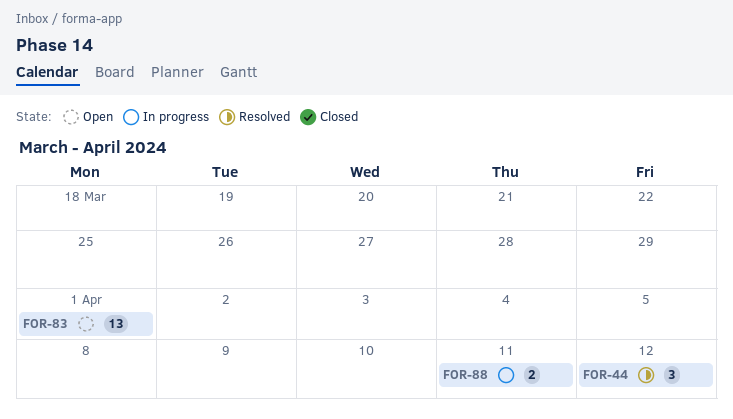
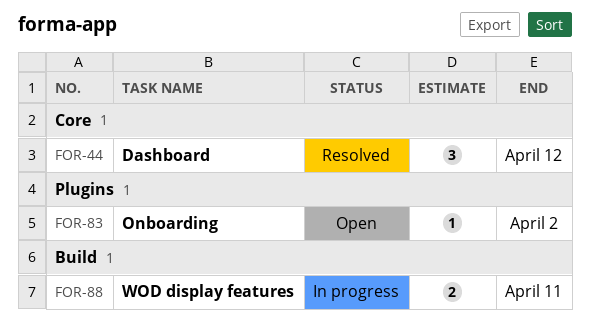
FOR-83, estimate: 13 -> 1
FOR-83, due: Apr 1 -> Apr 2

